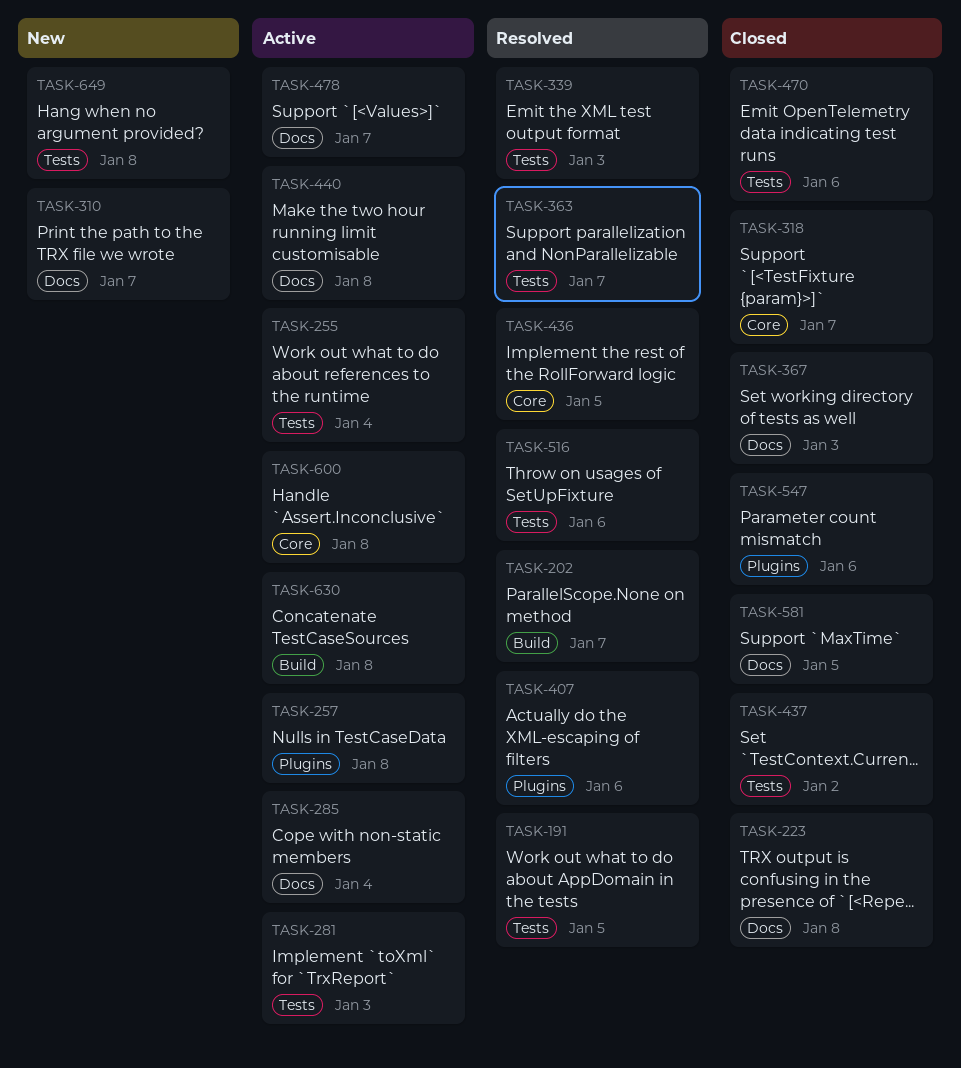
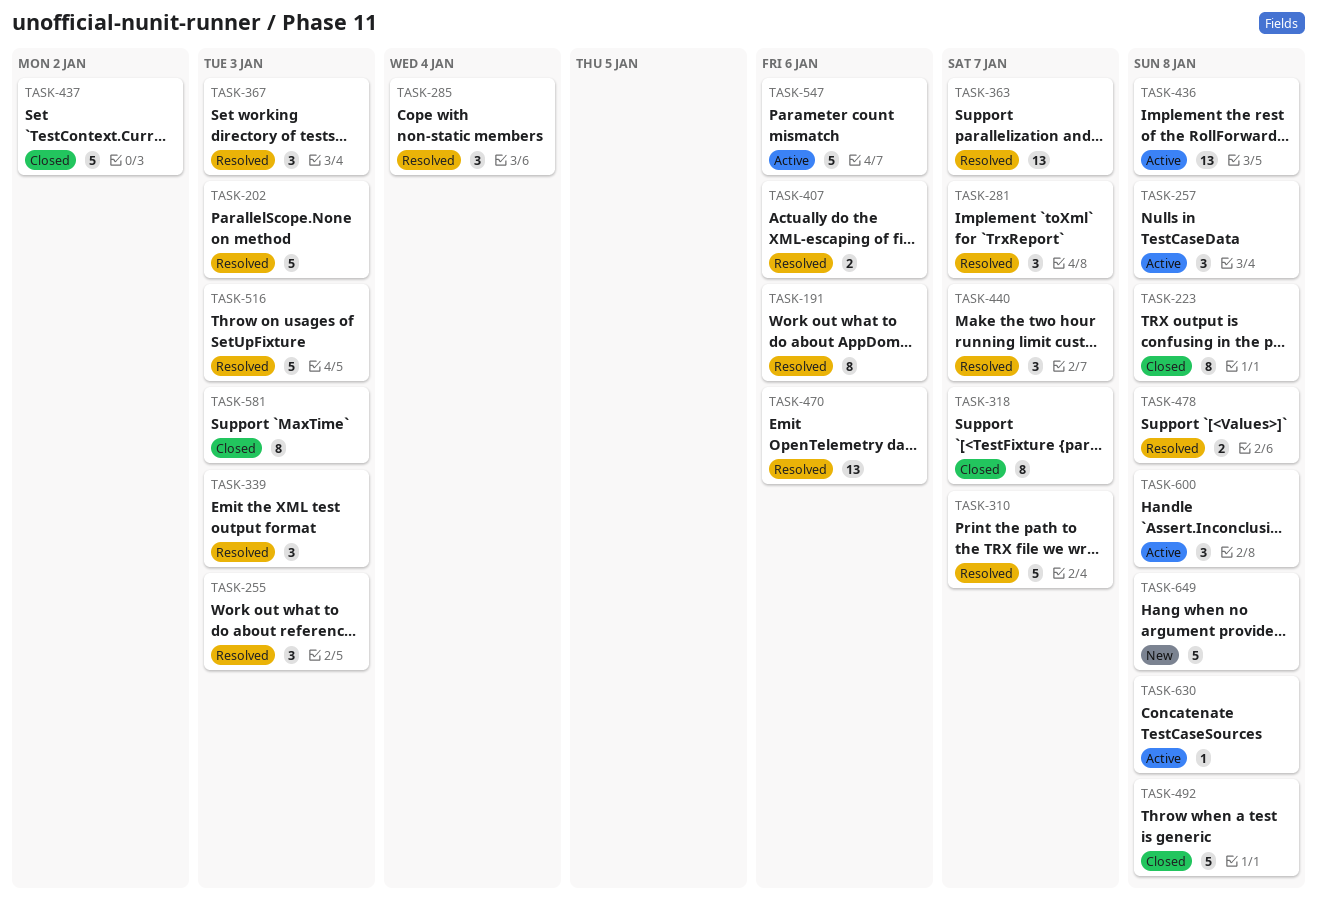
TASK-191, due: Jan 5 -> Jan 6
TASK-202, due: Jan 7 -> Jan 3
TASK-255, status: Active -> Resolved
TASK-255, due: Jan 4 -> Jan 3
TASK-281, status: Active -> Resolved
TASK-281, due: Jan 3 -> Jan 7
TASK-285, status: Active -> Resolved
TASK-310, status: New -> Resolved
TASK-367, status: Closed -> Resolved
TASK-436, status: Resolved -> Active
TASK-436, due: Jan 5 -> Jan 8
TASK-440, status: Active -> Resolved
TASK-440, due: Jan 8 -> Jan 7
TASK-470, status: Closed -> Resolved
TASK-478, status: Active -> Resolved
TASK-478, due: Jan 7 -> Jan 8
TASK-492: none -> present
TASK-516, due: Jan 6 -> Jan 3
TASK-547, status: Closed -> Active
TASK-581, due: Jan 5 -> Jan 3

